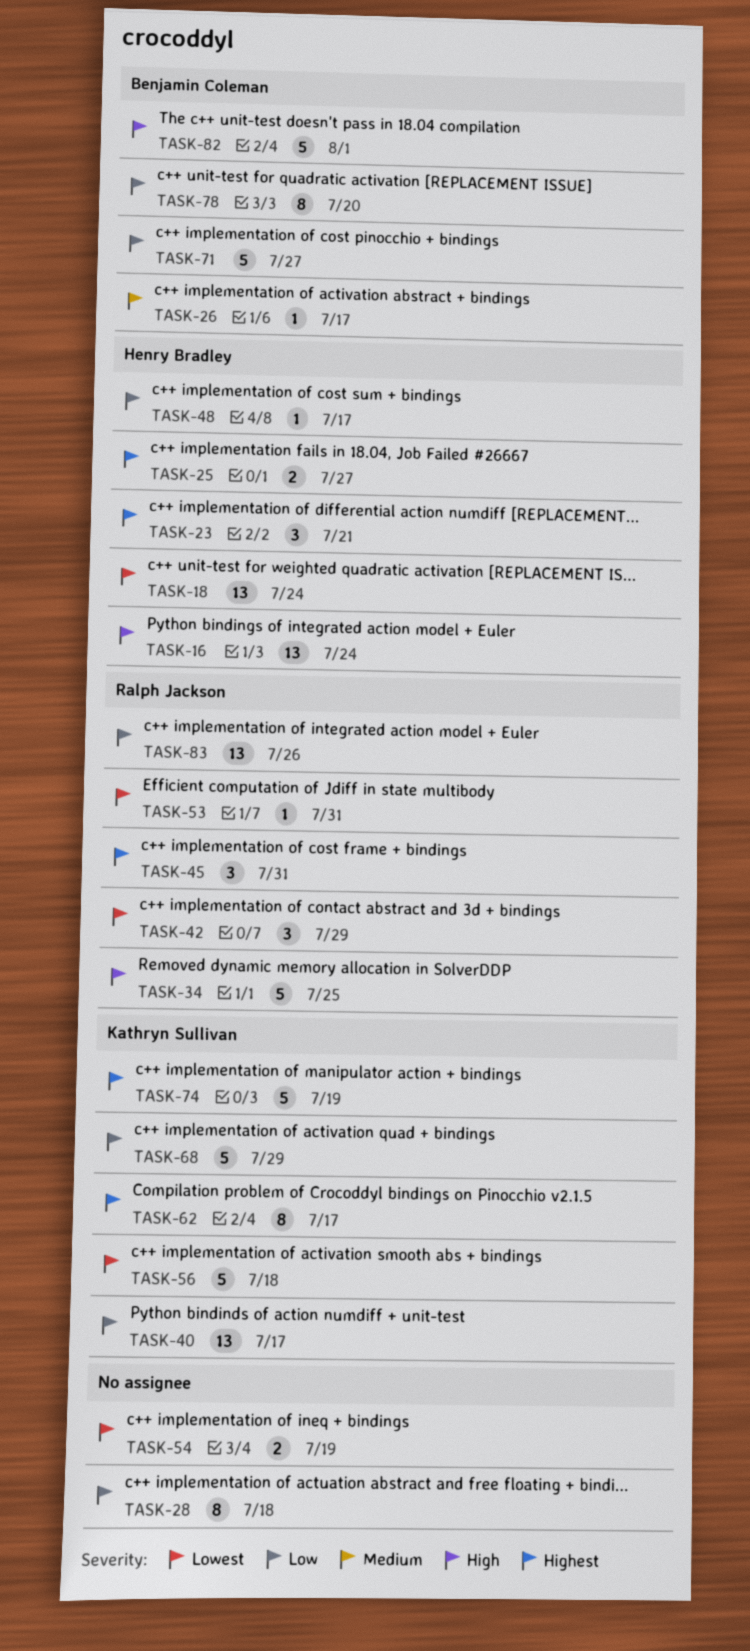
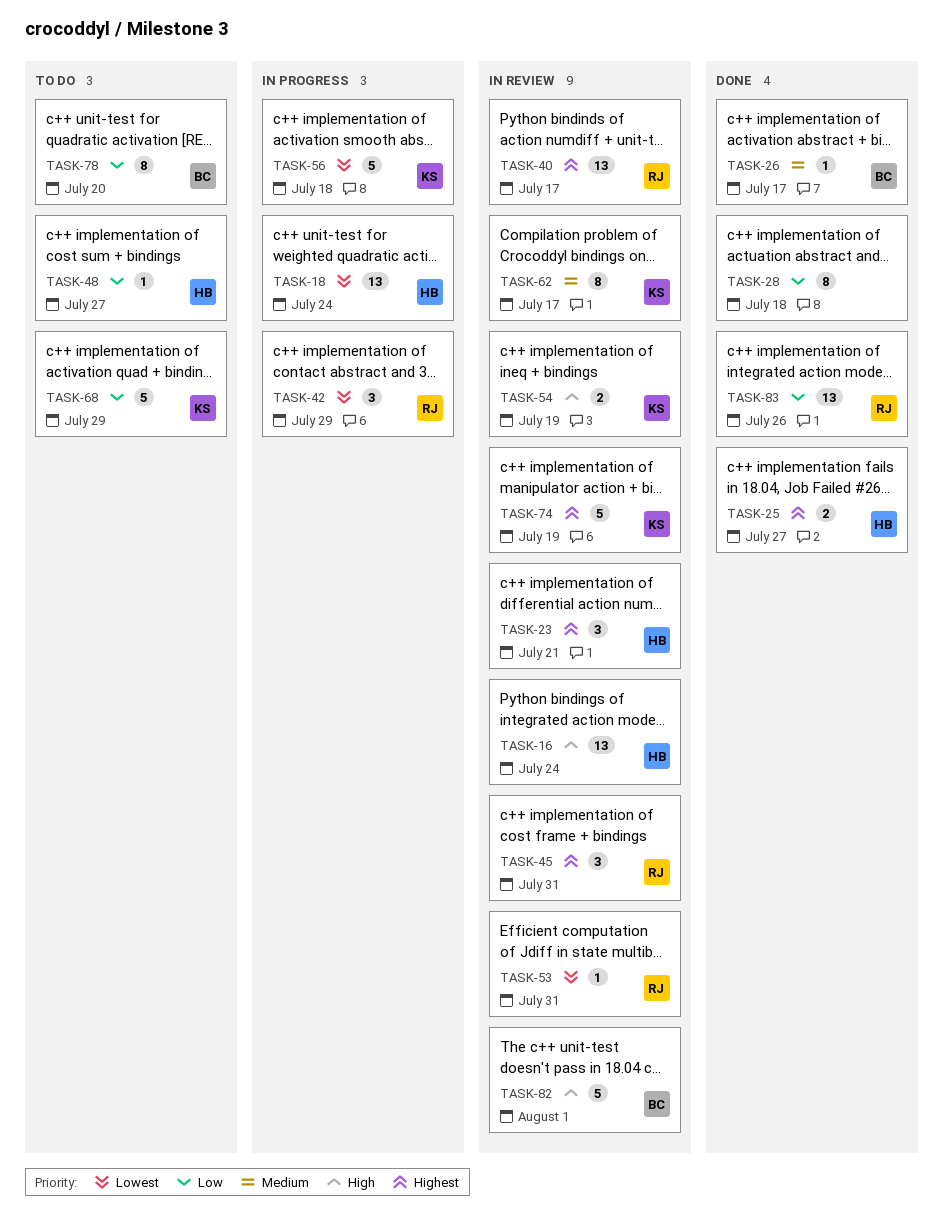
TASK-34: present -> none
TASK-40, owner: Kathryn Sullivan -> Ralph Jackson
TASK-40, priority: Low -> Highest
TASK-48, due: Jul 17 -> Jul 27
TASK-54, owner: none -> Kathryn Sullivan
TASK-54, priority: Lowest -> High
TASK-62, priority: Highest -> Medium
TASK-71: present -> none

